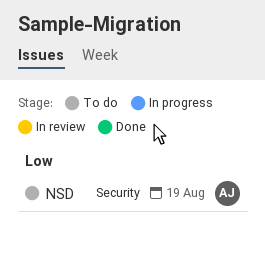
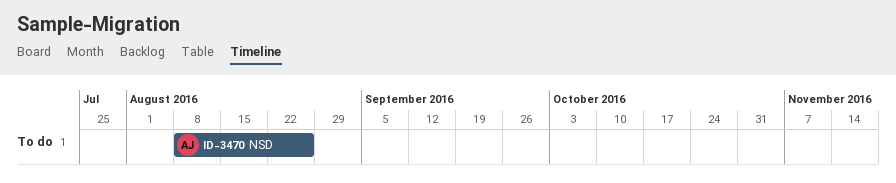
NSD, due: Aug 19 -> Aug 26

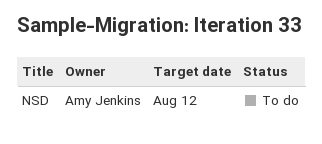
NSD, due: Aug 26 -> Aug 12

